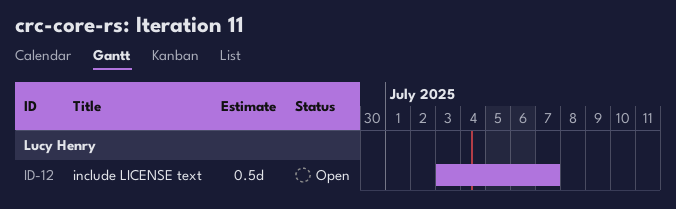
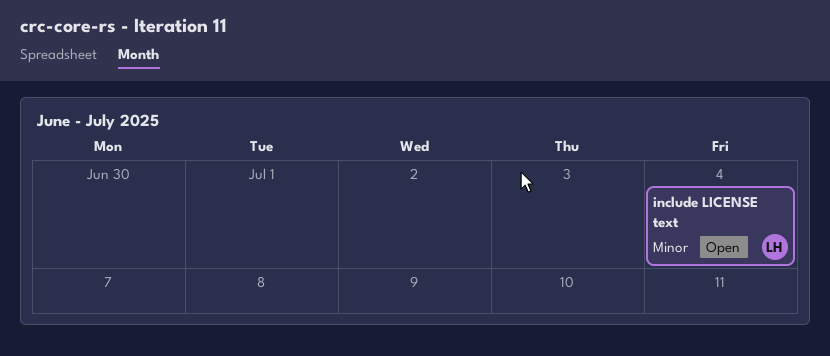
include LICENSE text, due: Jul 7 -> Jul 4

